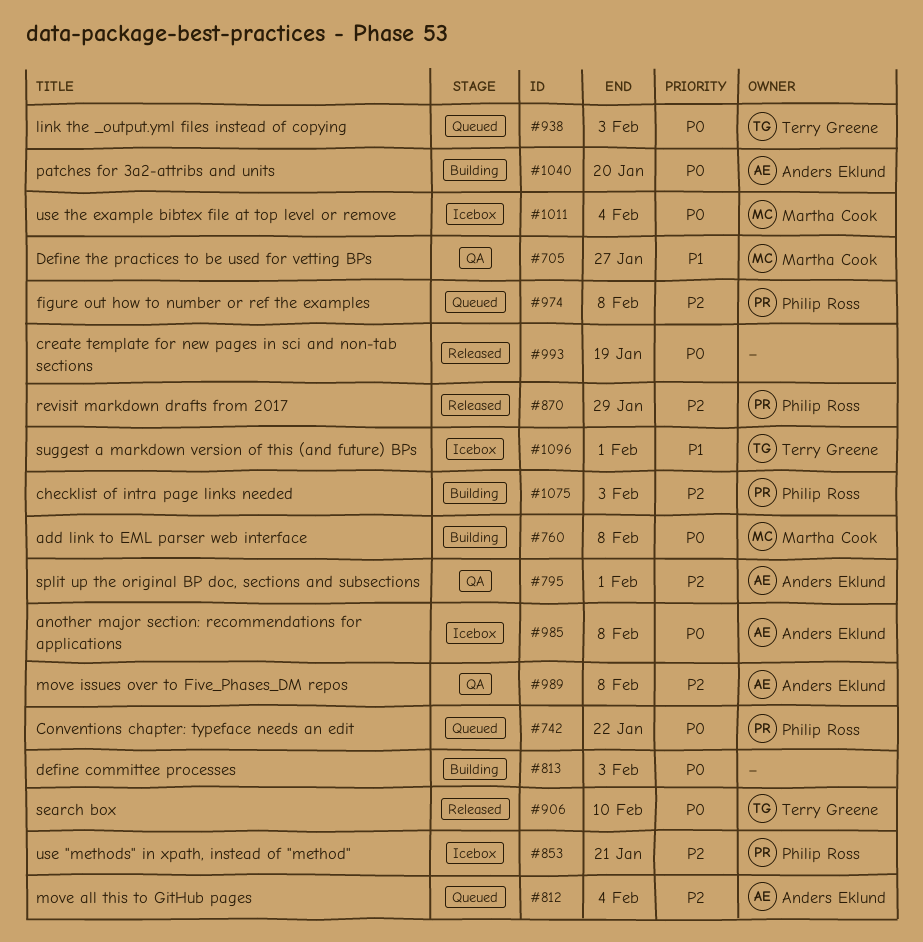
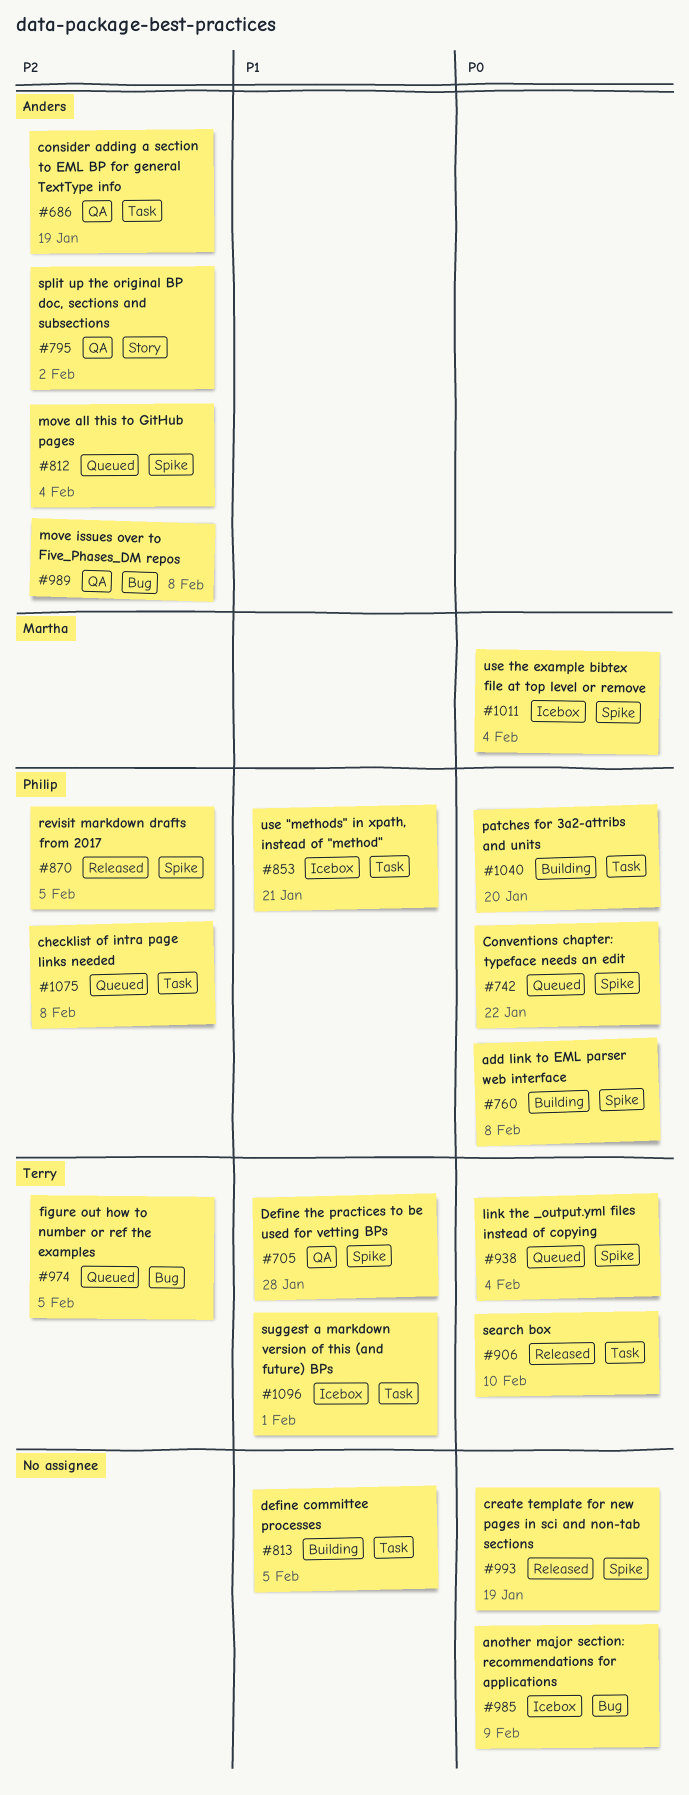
#686: none -> present
#705, owner: Martha Cook -> Terry Greene
#705, due: Jan 27 -> Jan 28
#760, owner: Martha Cook -> Philip Ross
#795, due: Feb 1 -> Feb 2
#813, priority: P0 -> P1
#813, due: Feb 3 -> Feb 5
#853, priority: P2 -> P1
#870, due: Jan 29 -> Feb 5
#938, due: Feb 3 -> Feb 4
#974, owner: Philip Ross -> Terry Greene
#974, due: Feb 8 -> Feb 5
#985, owner: Anders Eklund -> none
#985, due: Feb 8 -> Feb 9
#1040, owner: Anders Eklund -> Philip Ross
#1075, status: Building -> Queued
#1075, due: Feb 3 -> Feb 8

